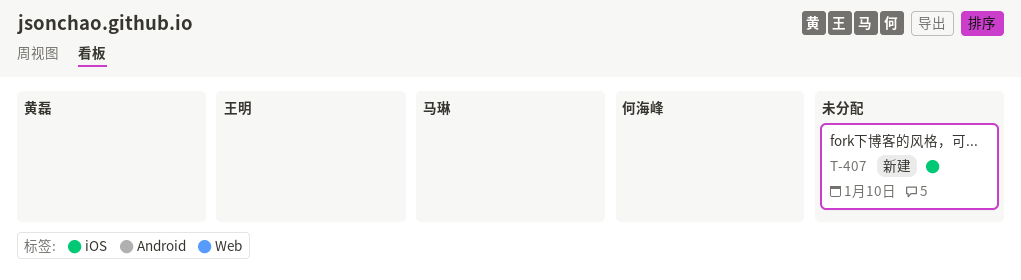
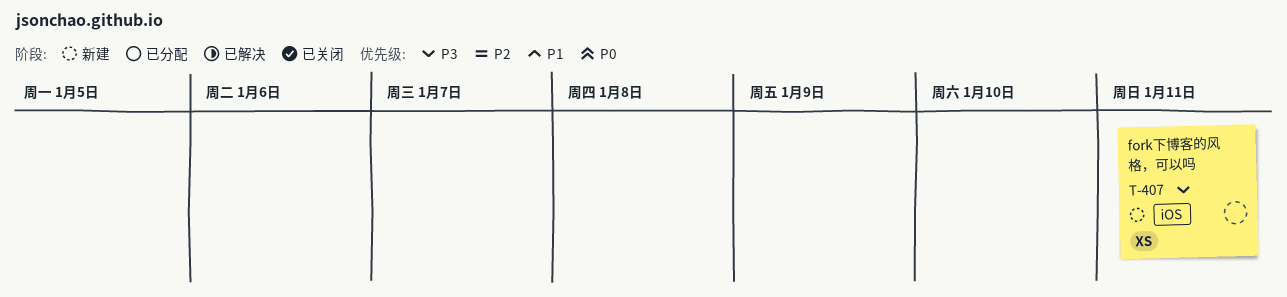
T-407, due: Jan 10 -> Jan 11

